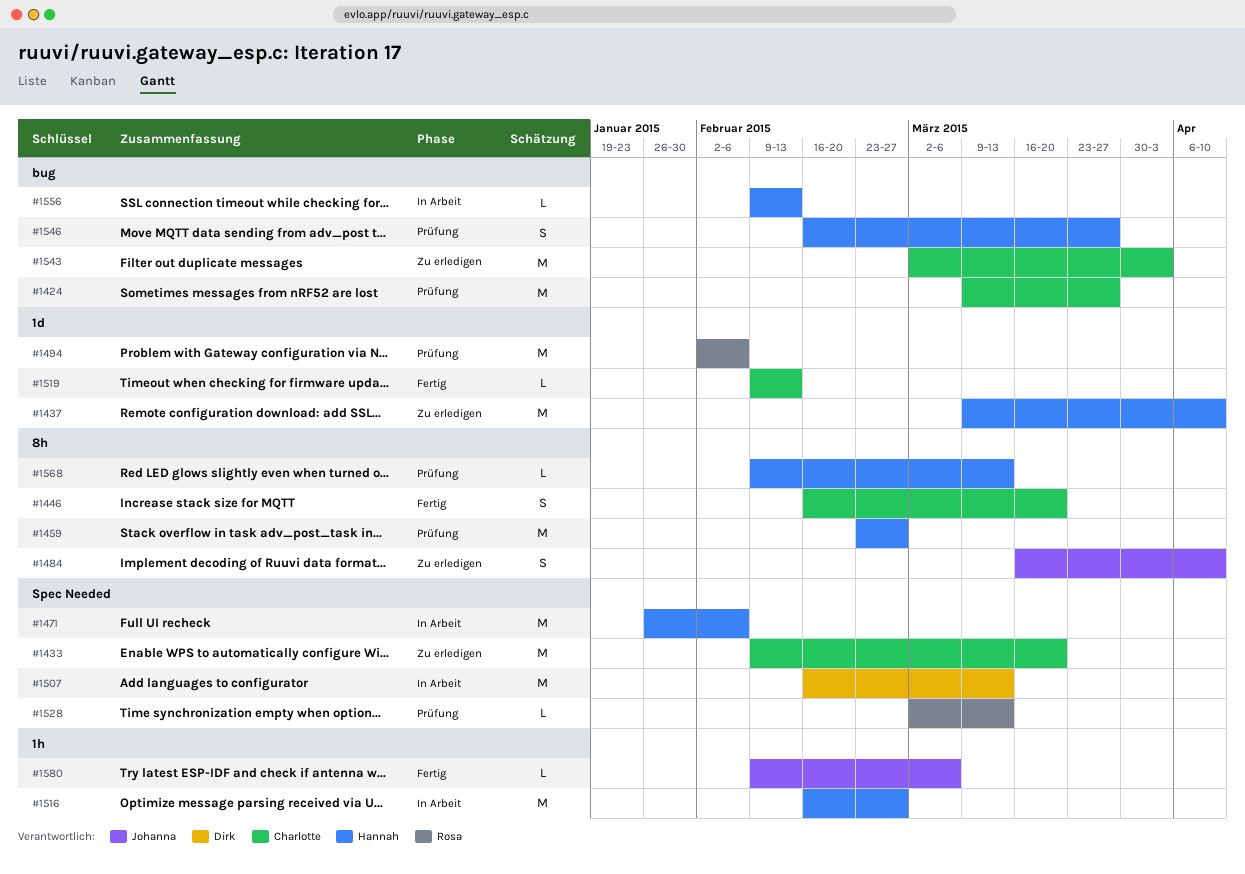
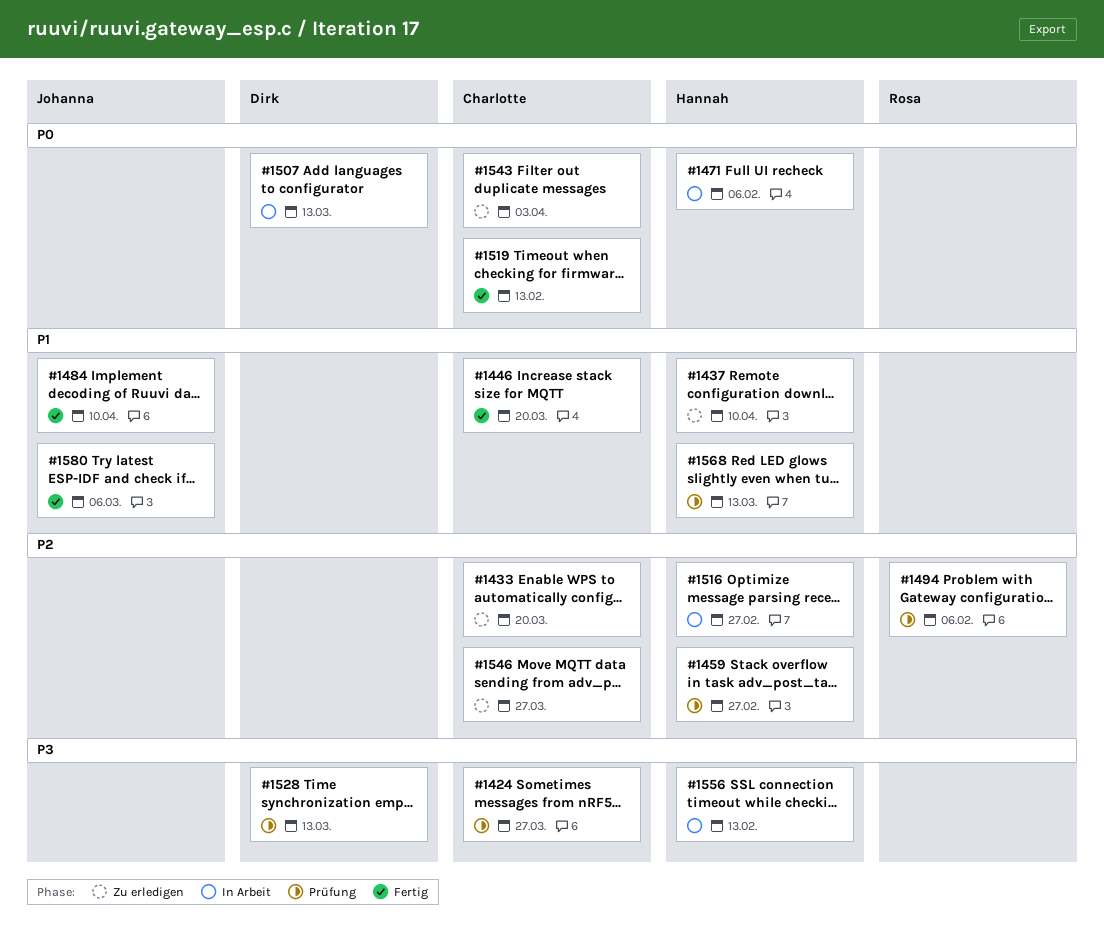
#1484, status: Zu erledigen -> Fertig
#1528, owner: Rosa -> Dirk
#1546, status: Prüfung -> Zu erledigen
#1546, owner: Hannah -> Charlotte

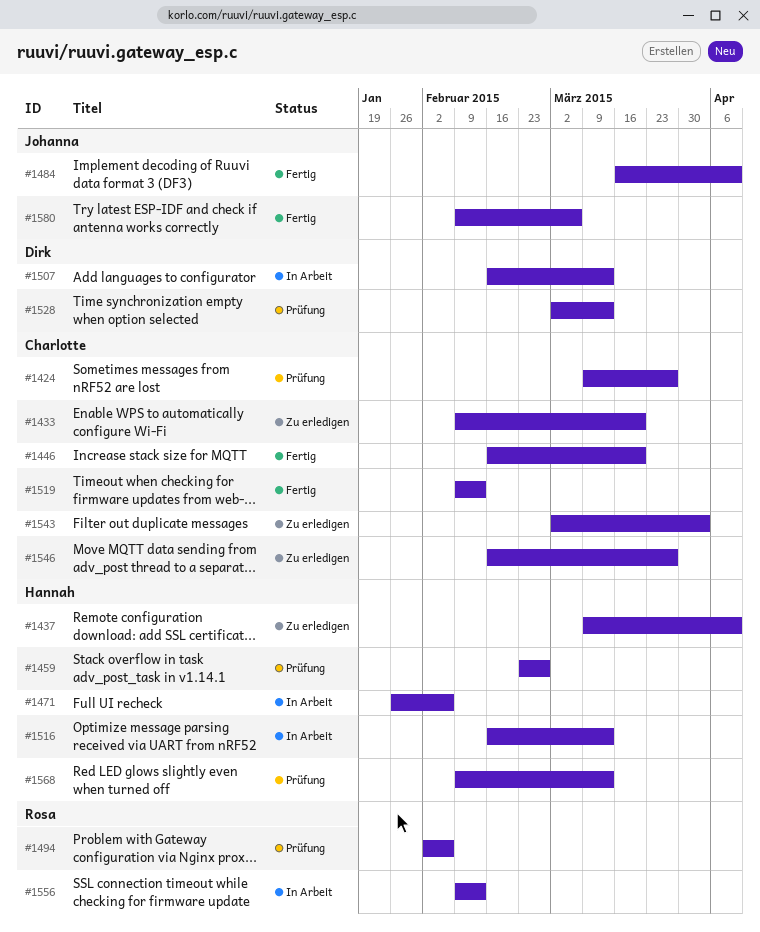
#1516, due: Feb 27 -> Mar 13
#1556, owner: Hannah -> Rosa

